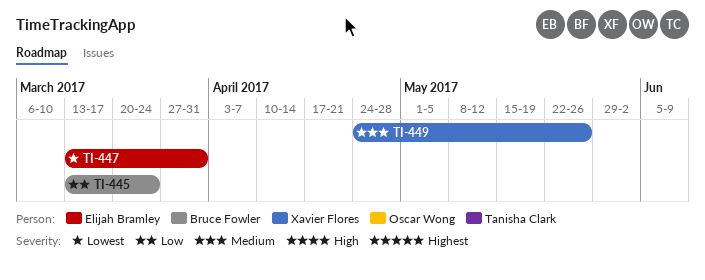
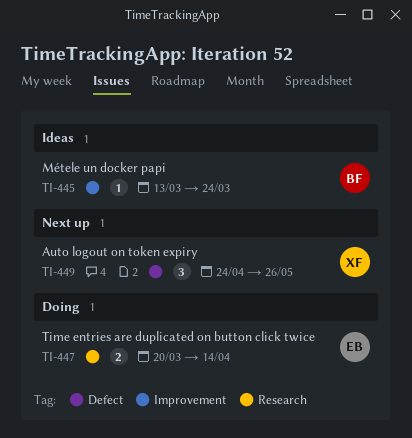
TI-447, start: Mar 13 -> Mar 20
TI-447, due: Mar 31 -> Apr 14

